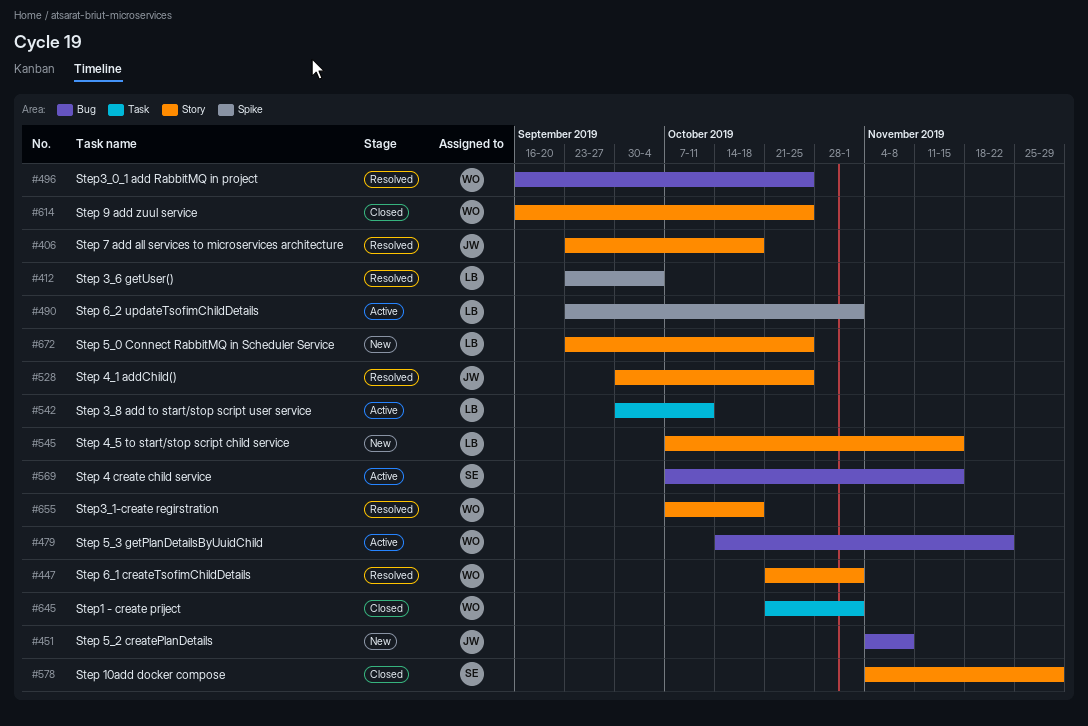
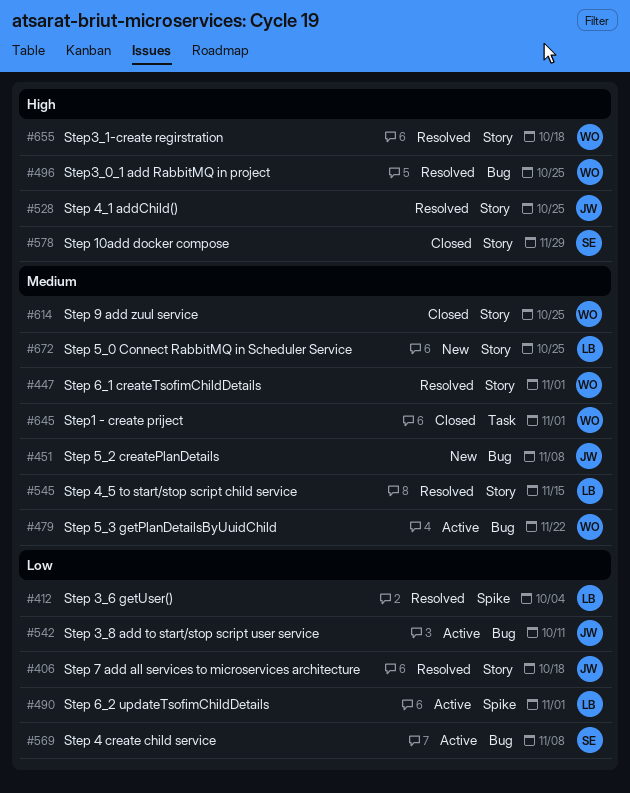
#542, owner: LB -> JW
#542, label: Task -> Bug
#545, status: New -> Resolved
#569, due: Nov 15 -> Nov 8

